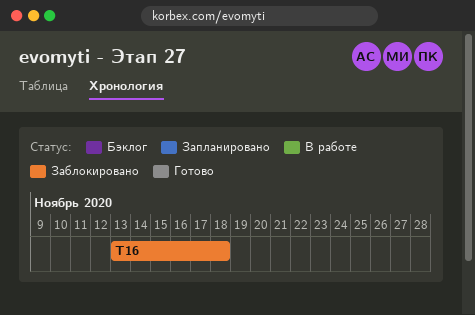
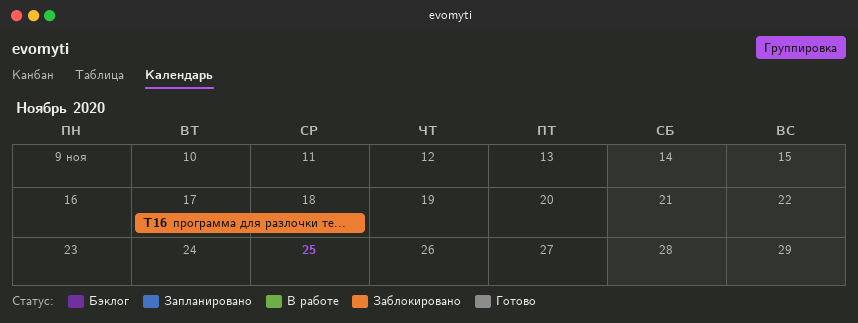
T16, start: Nov 13 -> Nov 17

